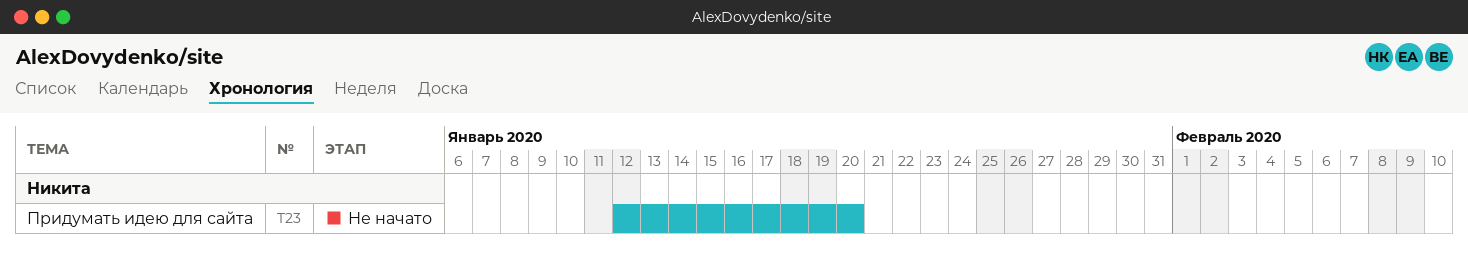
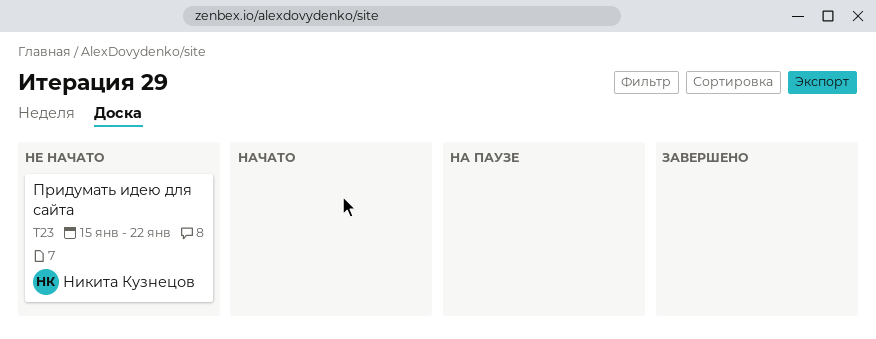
T23, start: Jan 12 -> Jan 15
T23, due: Jan 20 -> Jan 22

